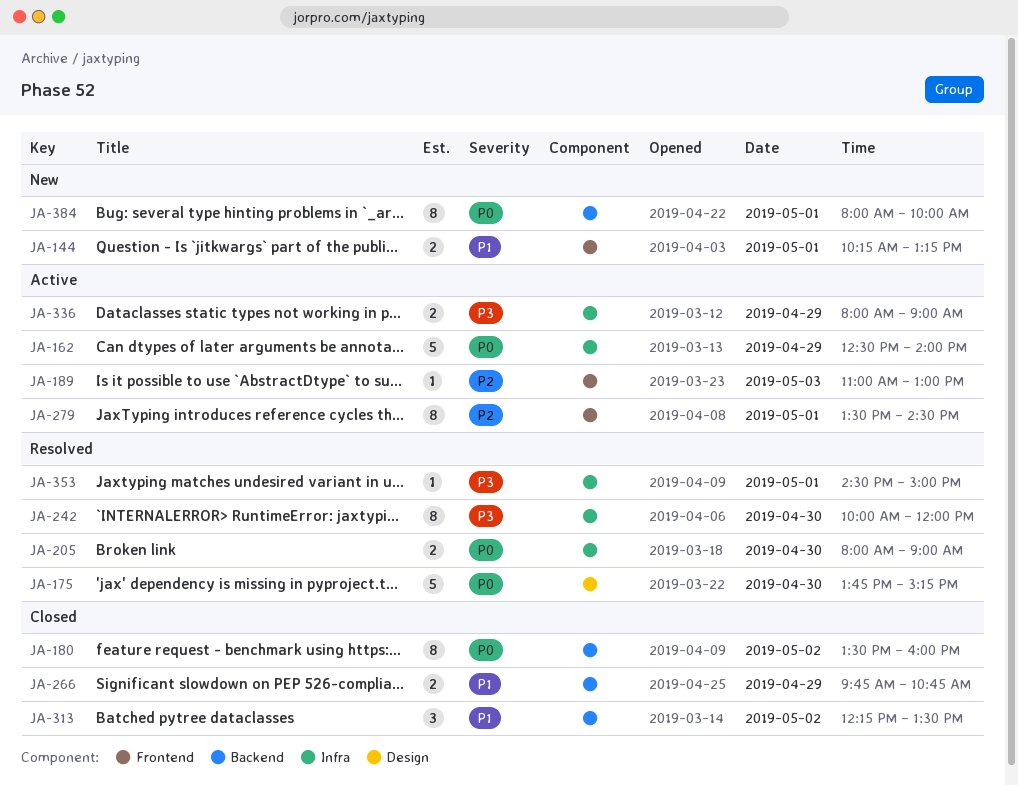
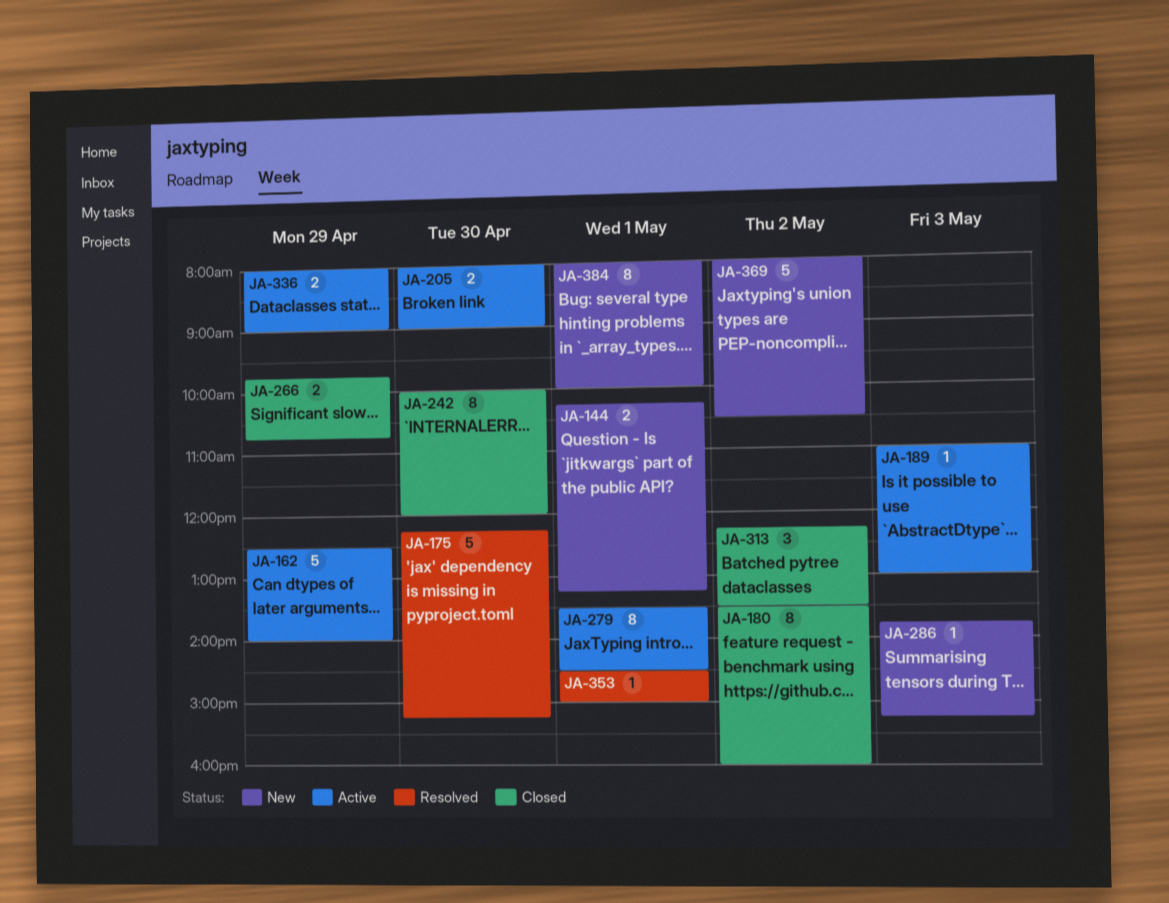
JA-175, begins: 13:45 -> 12:15
JA-205, status: Resolved -> Active
JA-242, status: Resolved -> Closed
JA-286: none -> present
JA-369: none -> present

